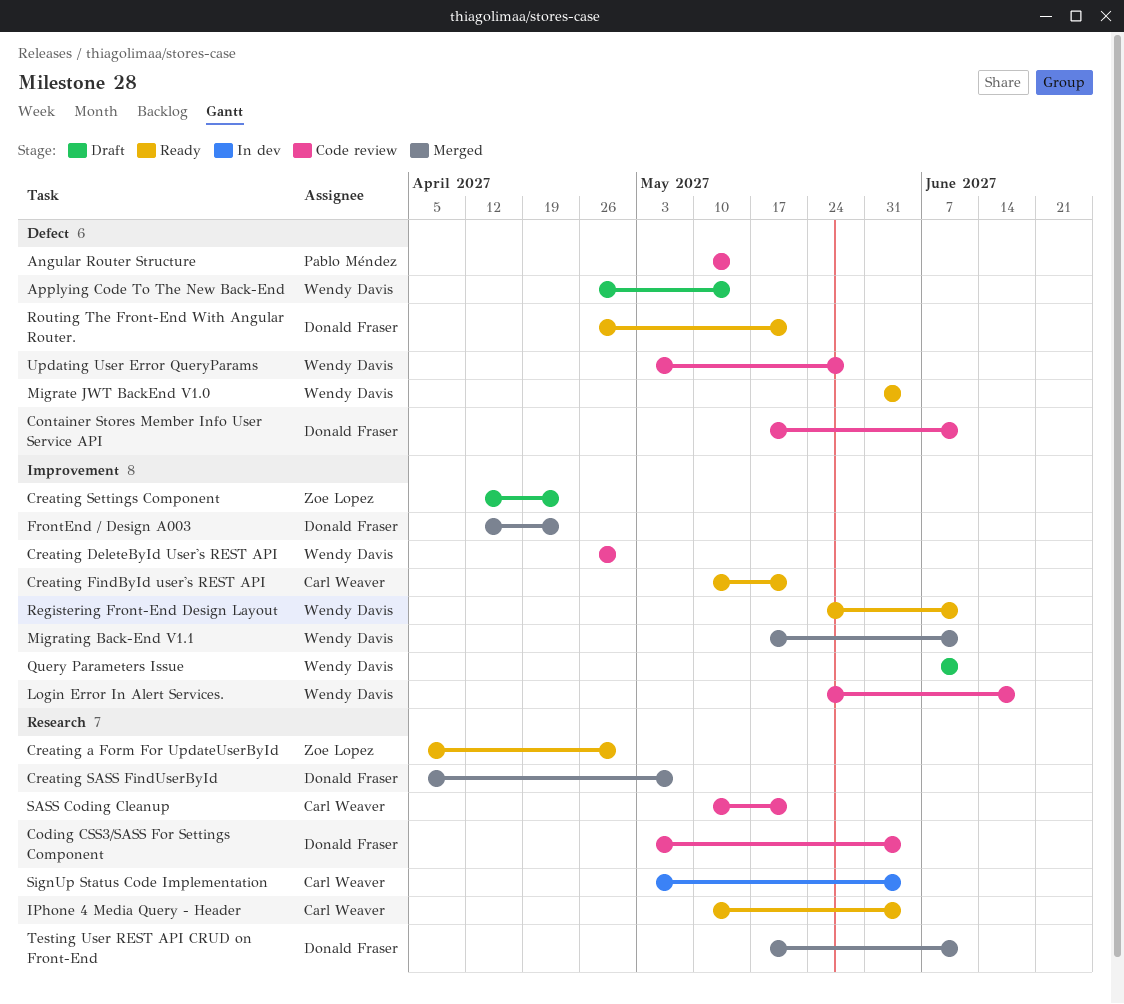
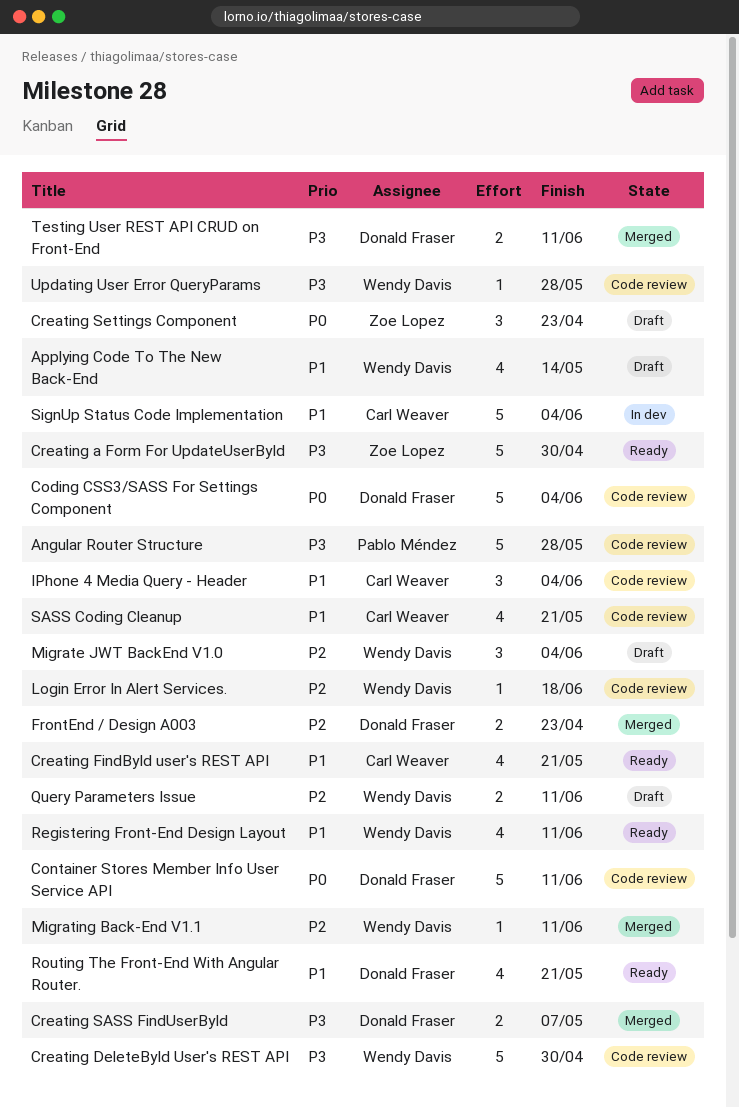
Angular Router Structure, due: May 14 -> May 28
IPhone 4 Media Query - Header, status: Ready -> Code review
Migrate JWT BackEnd V1.0, status: Ready -> Draft

